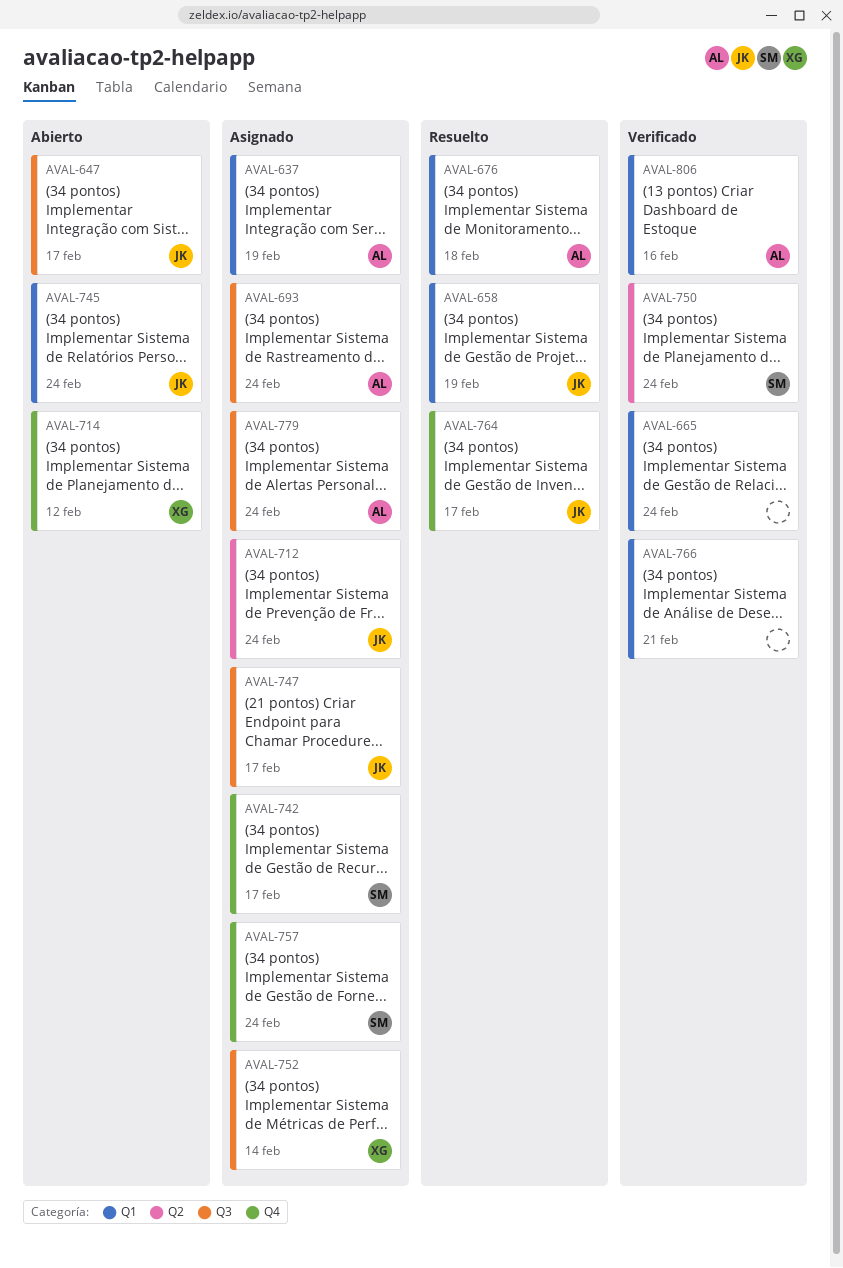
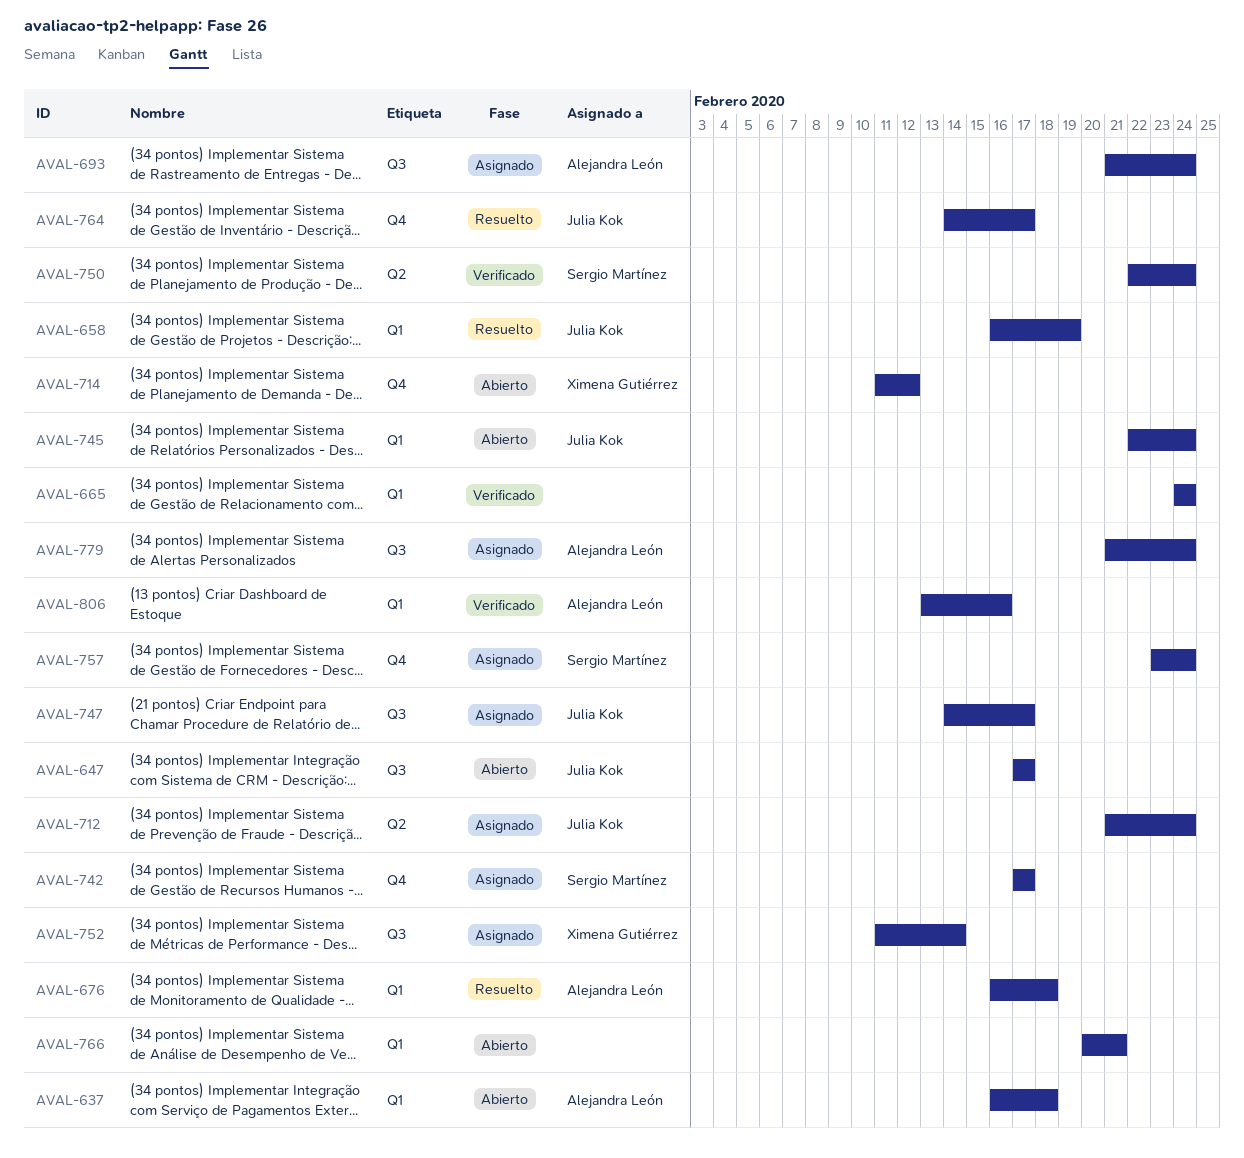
AVAL-637, status: Asignado -> Abierto
AVAL-637, due: Feb 19 -> Feb 18
AVAL-766, status: Verificado -> Abierto

